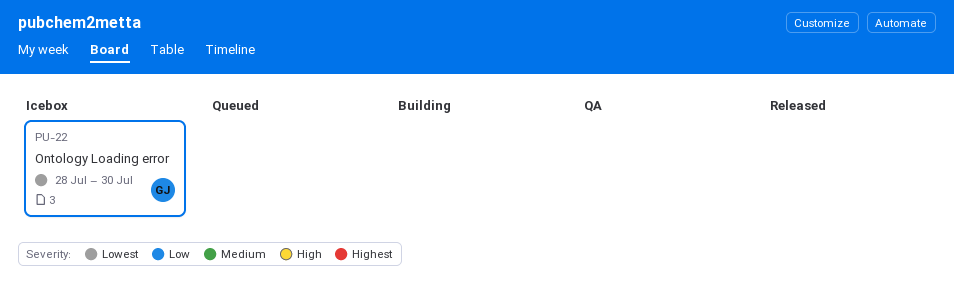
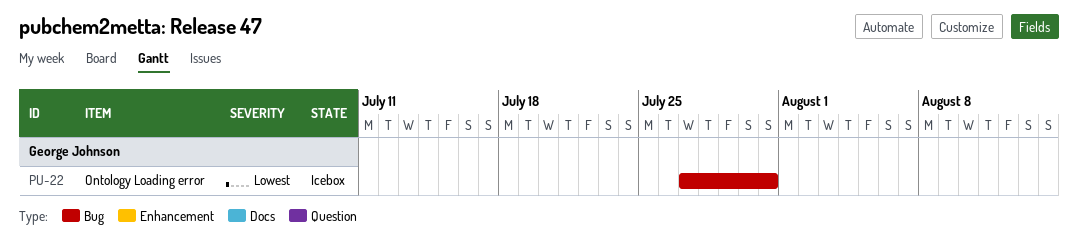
PU-22, start: Jul 28 -> Jul 27
PU-22, due: Jul 30 -> Jul 31

